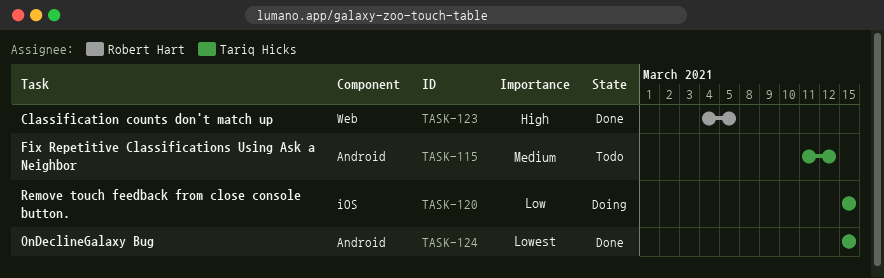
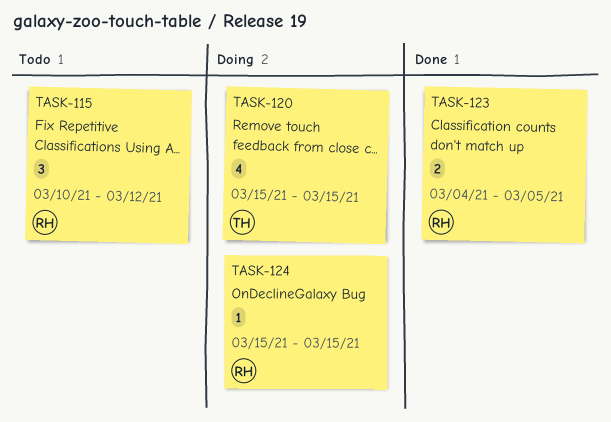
TASK-115, owner: Tariq Hicks -> Robert Hart
TASK-115, start: Mar 11 -> Mar 10
TASK-124, status: Done -> Doing
TASK-124, owner: Tariq Hicks -> Robert Hart

